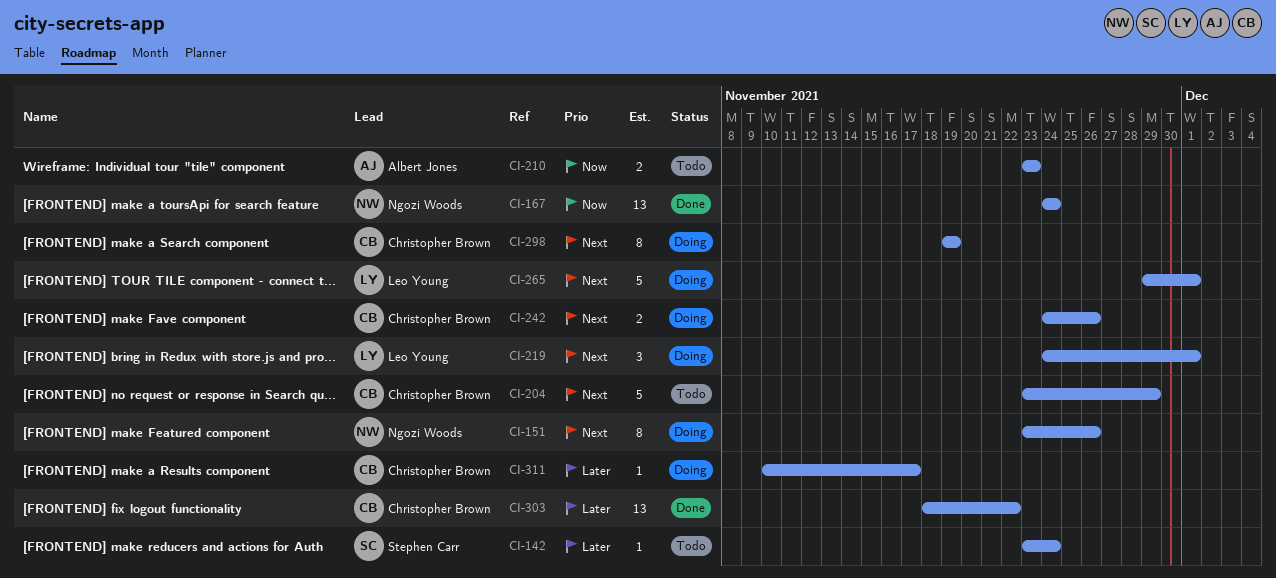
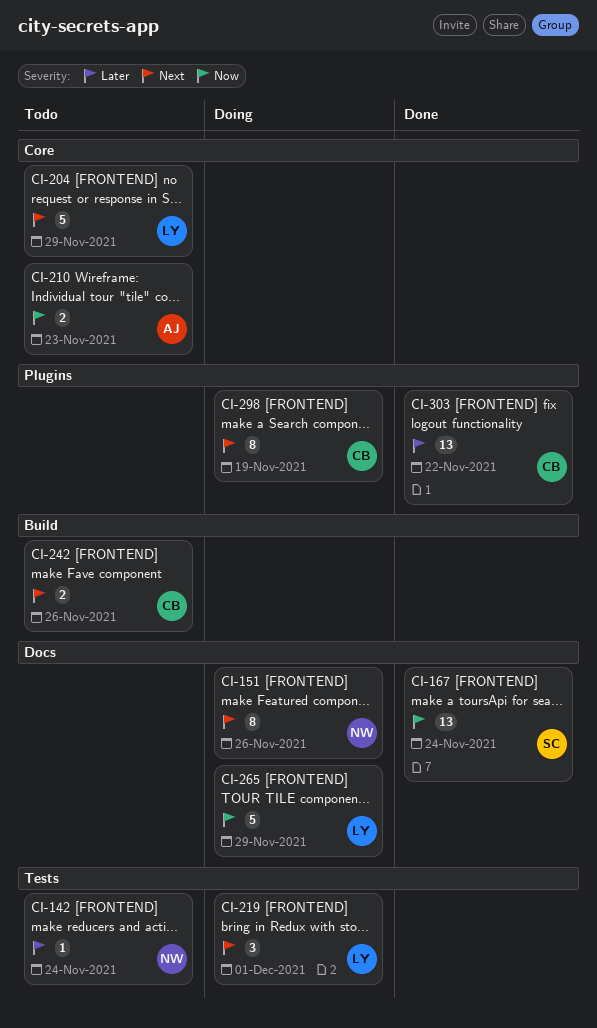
CI-142, owner: Stephen Carr -> Ngozi Woods
CI-167, owner: Ngozi Woods -> Stephen Carr
CI-204, owner: Christopher Brown -> Leo Young
CI-242, status: Doing -> Todo
CI-265, priority: Next -> Now
CI-265, due: Dec 1 -> Nov 29
CI-311: present -> none

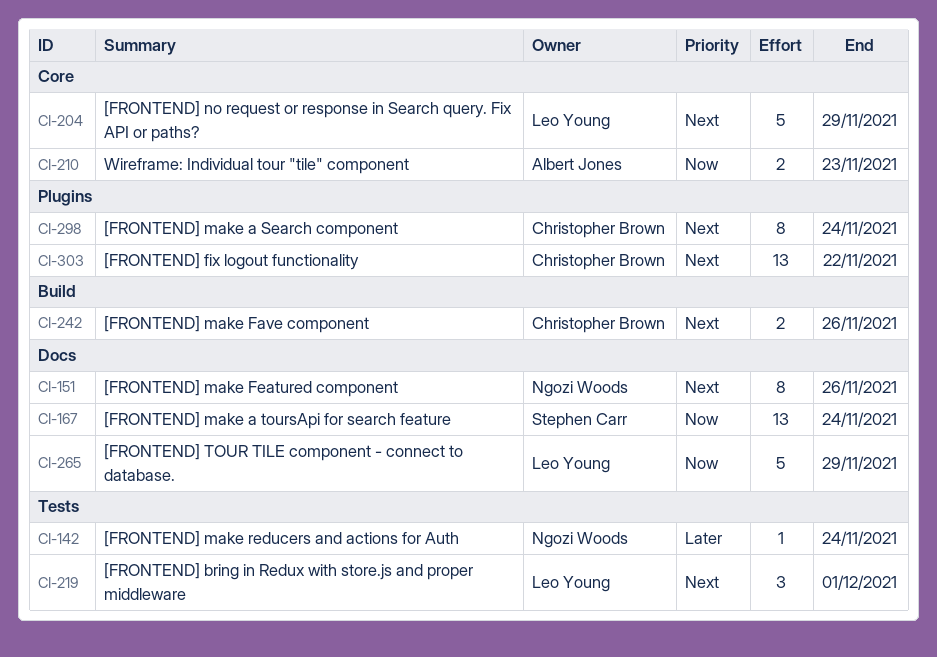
CI-298, due: Nov 19 -> Nov 24
CI-303, priority: Later -> Next

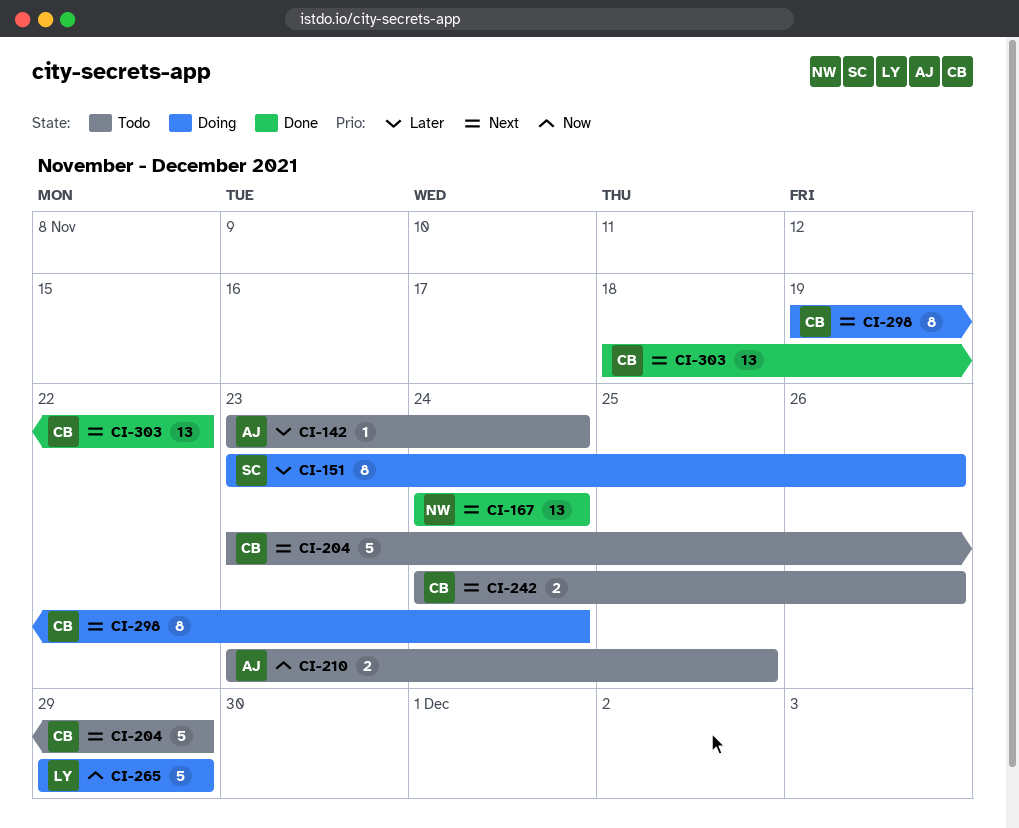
CI-142, owner: Ngozi Woods -> Albert Jones
CI-151, owner: Ngozi Woods -> Stephen Carr
CI-151, priority: Next -> Later
CI-167, owner: Stephen Carr -> Ngozi Woods
CI-167, priority: Now -> Next
CI-204, owner: Leo Young -> Christopher Brown
CI-210, due: Nov 23 -> Nov 25
CI-219: present -> none

